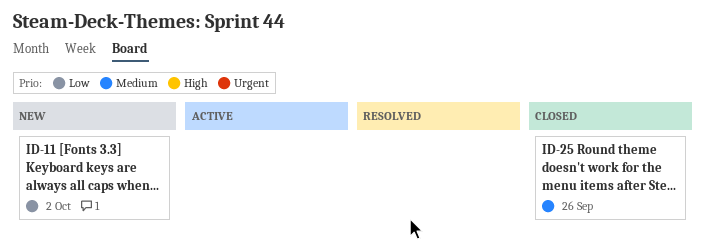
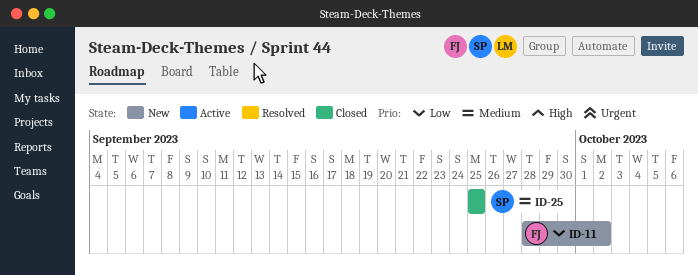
ID-25, due: Sep 26 -> Sep 25

